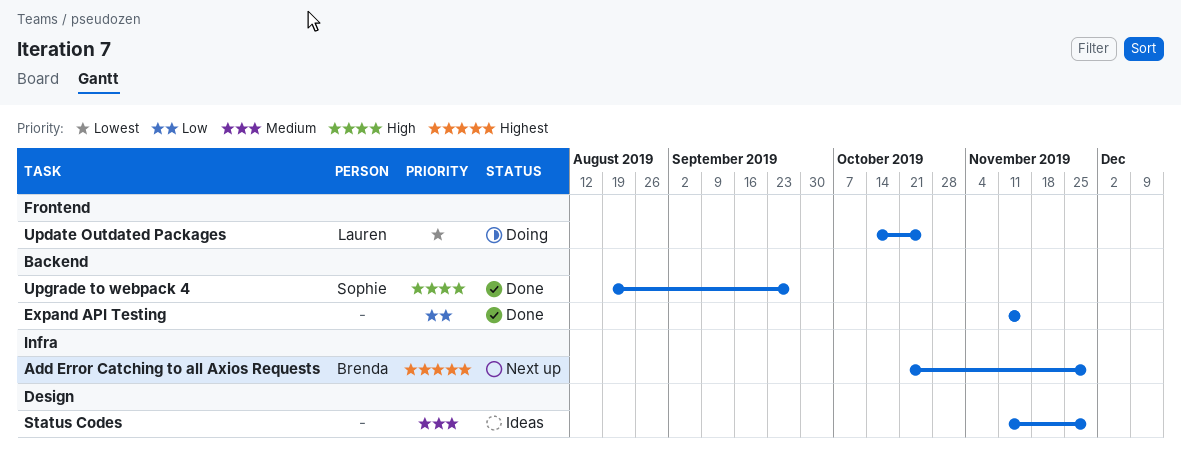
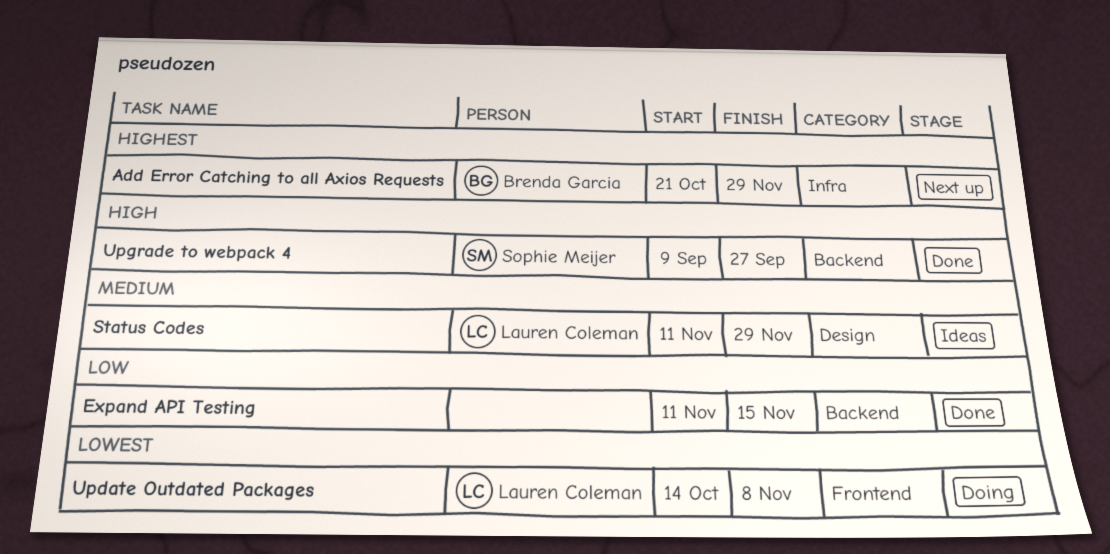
Status Codes, owner: none -> Lauren Coleman
Update Outdated Packages, due: Oct 25 -> Nov 8
Upgrade to webpack 4, start: Aug 19 -> Sep 9

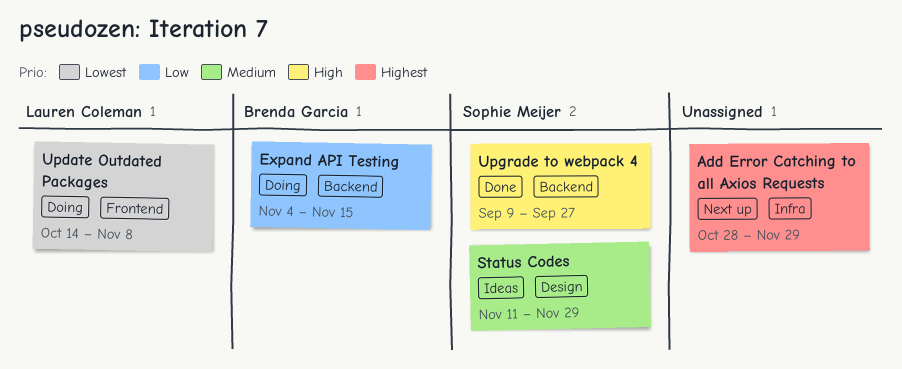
Add Error Catching to all Axios Requests, owner: Brenda Garcia -> none
Add Error Catching to all Axios Requests, start: Oct 21 -> Oct 28
Expand API Testing, status: Done -> Doing
Expand API Testing, owner: none -> Brenda Garcia
Expand API Testing, start: Nov 11 -> Nov 4
Status Codes, owner: Lauren Coleman -> Sophie Meijer

